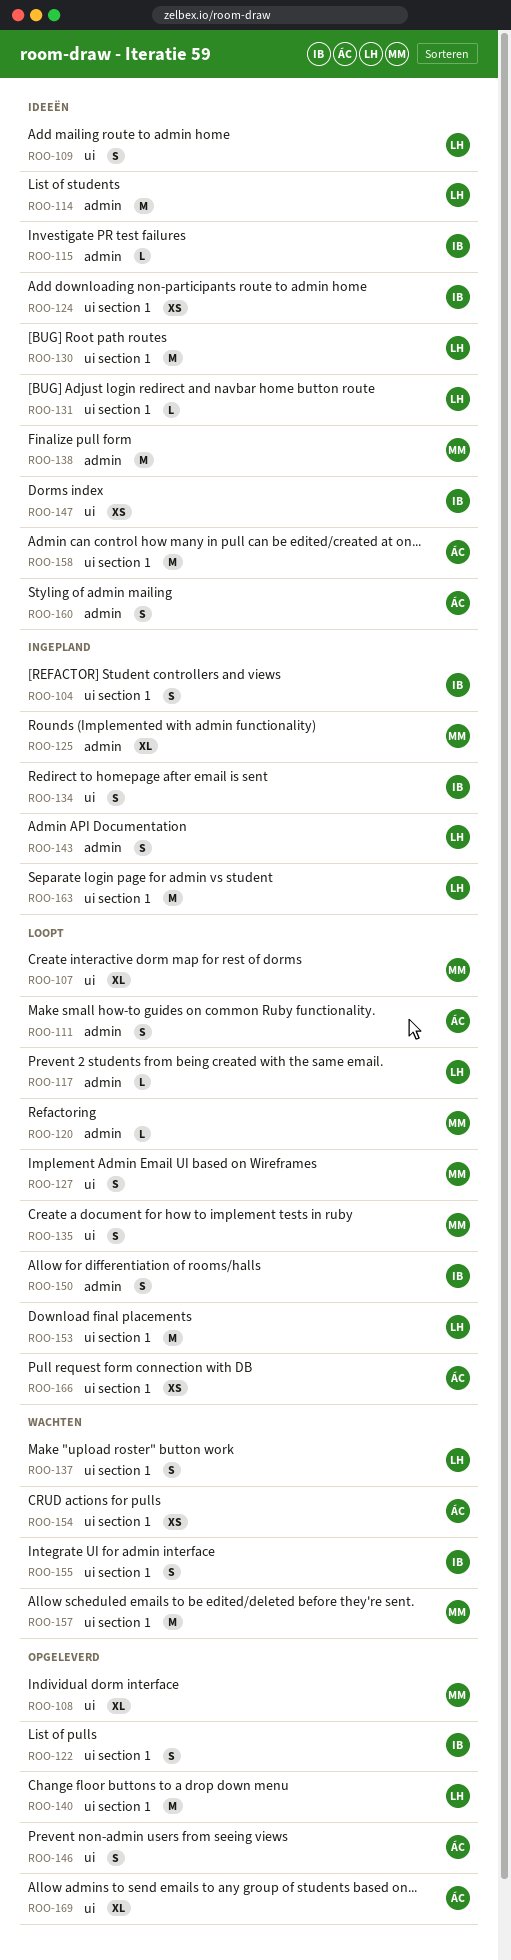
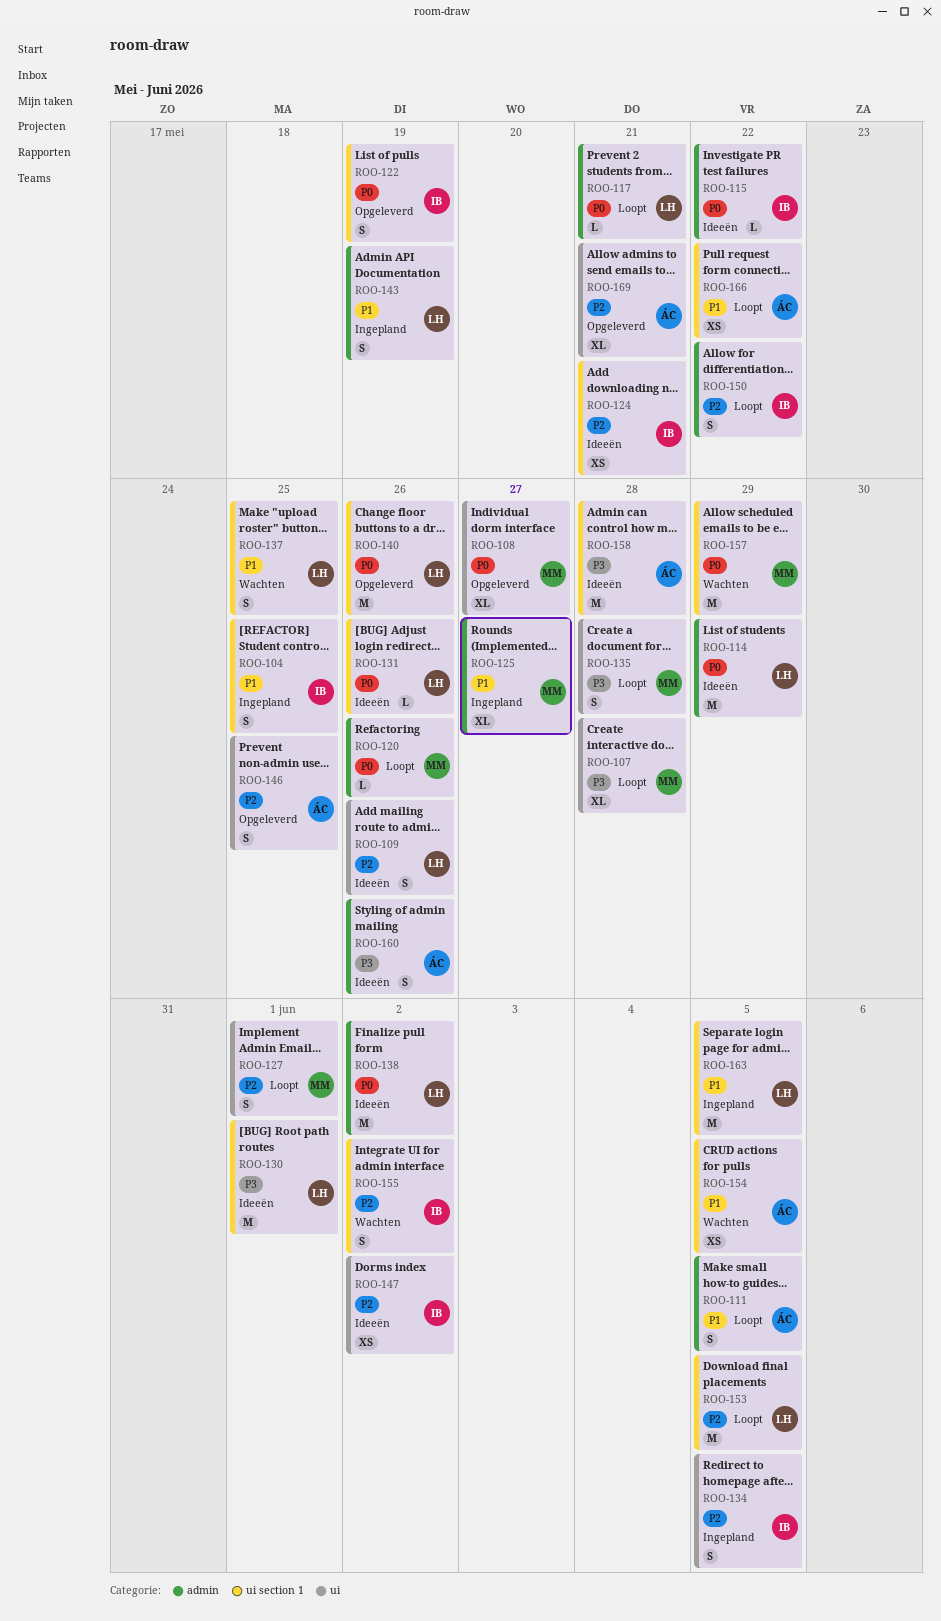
ROO-138, owner: MM -> LH

